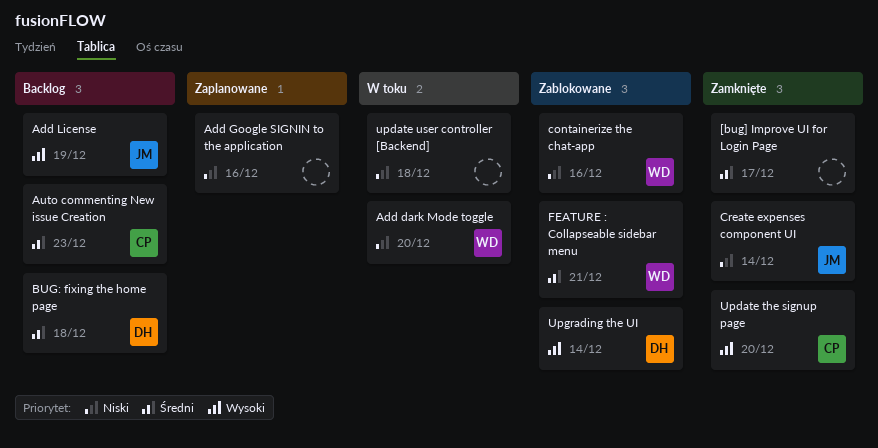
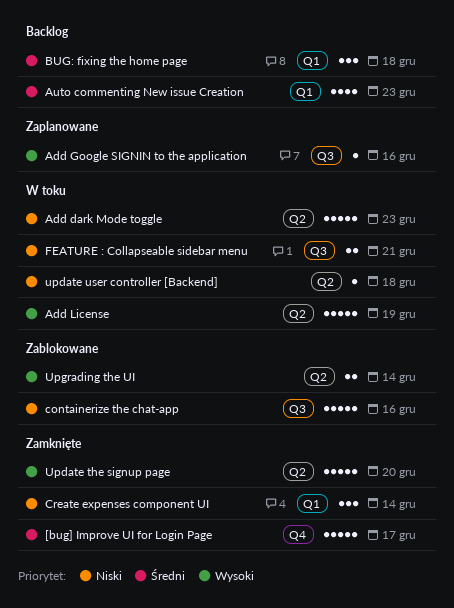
Add dark Mode toggle, due: Dec 20 -> Dec 23
Add Google SIGNIN to the application, priority: Niski -> Wysoki
Add License, status: Backlog -> W toku
FEATURE : Collapseable sidebar menu, status: Zablokowane -> W toku
FEATURE : Collapseable sidebar menu, priority: Średni -> Niski

